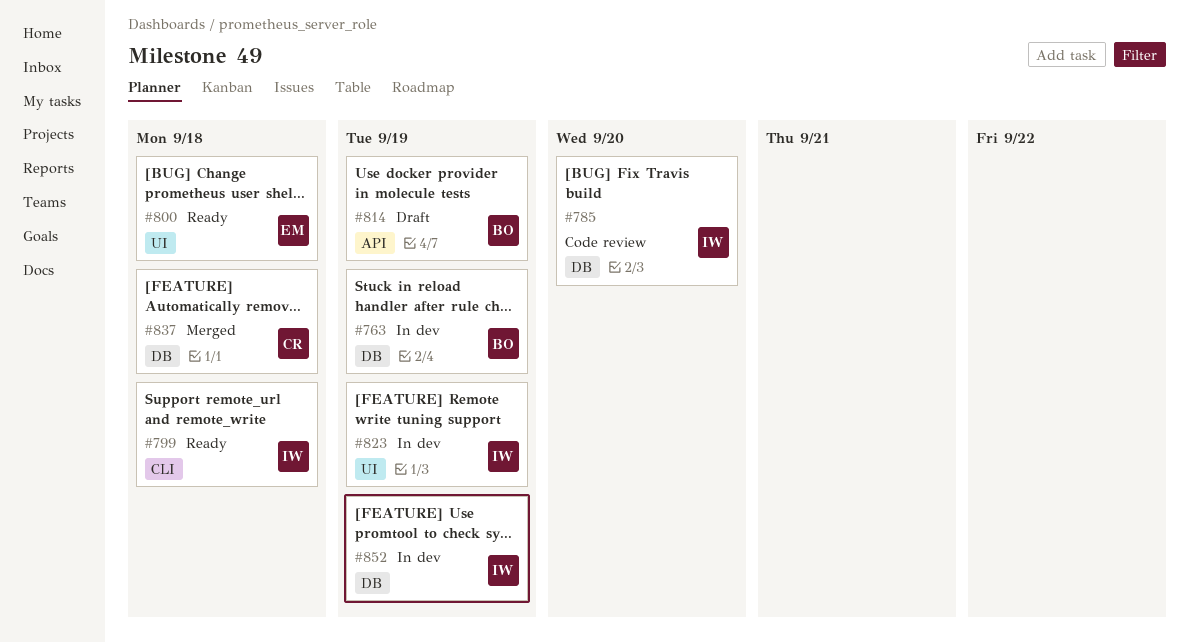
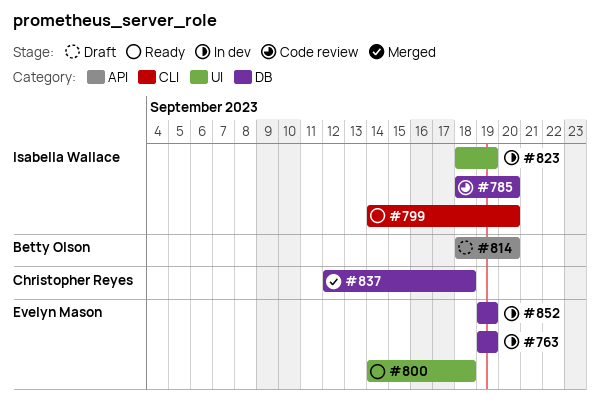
#763, owner: Betty Olson -> Evelyn Mason
#799, due: Sep 18 -> Sep 20
#814, due: Sep 19 -> Sep 20
#852, owner: Isabella Wallace -> Evelyn Mason

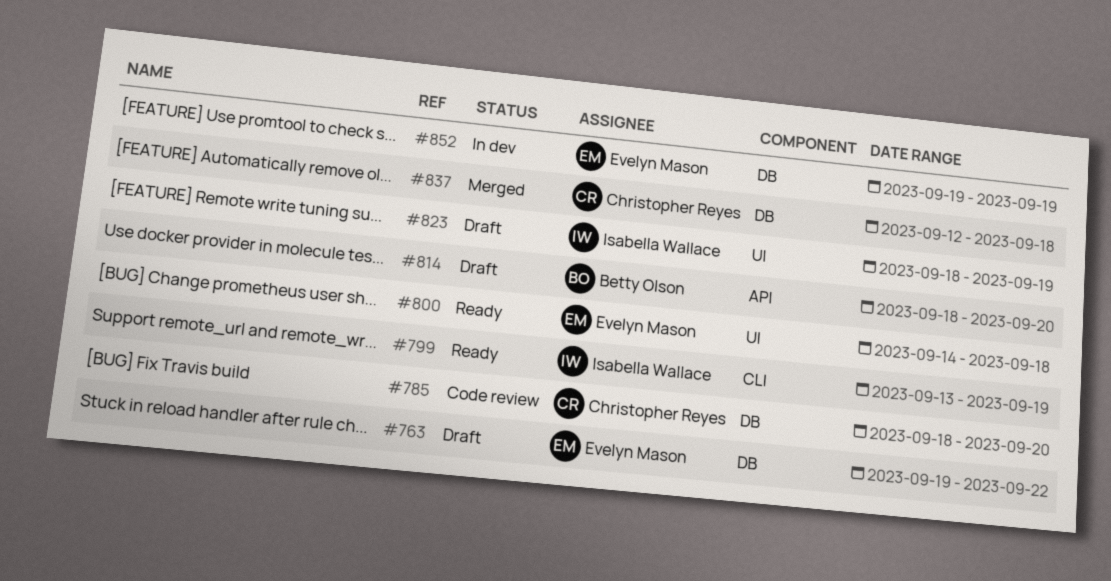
#763, status: In dev -> Draft
#763, due: Sep 19 -> Sep 22
#785, owner: Isabella Wallace -> Christopher Reyes
#799, start: Sep 14 -> Sep 13
#799, due: Sep 20 -> Sep 19
#823, status: In dev -> Draft

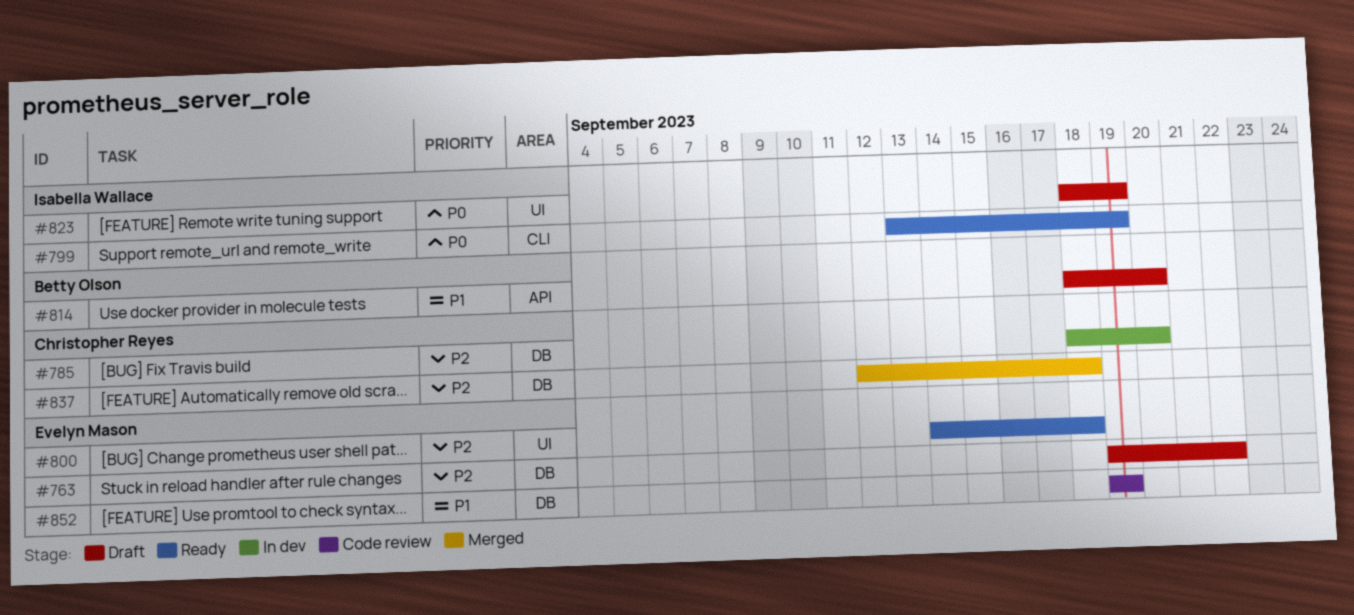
#785, status: Code review -> In dev
#852, status: In dev -> Code review

